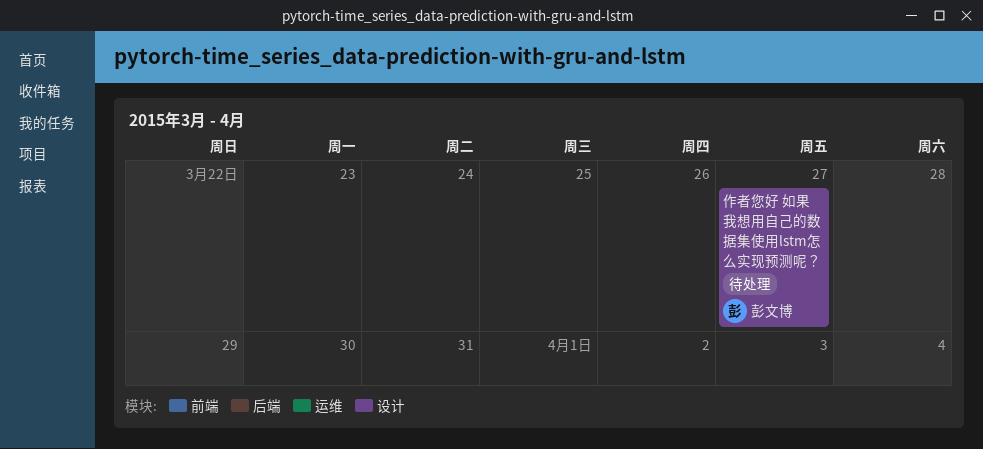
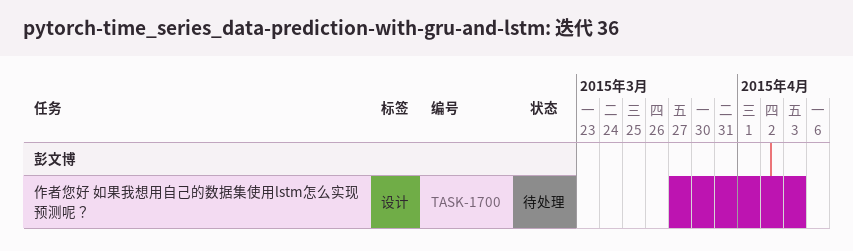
作者您好 如果我想用自己的数据集使用lstm怎么实现预测呢？, due: Mar 27 -> Apr 3

